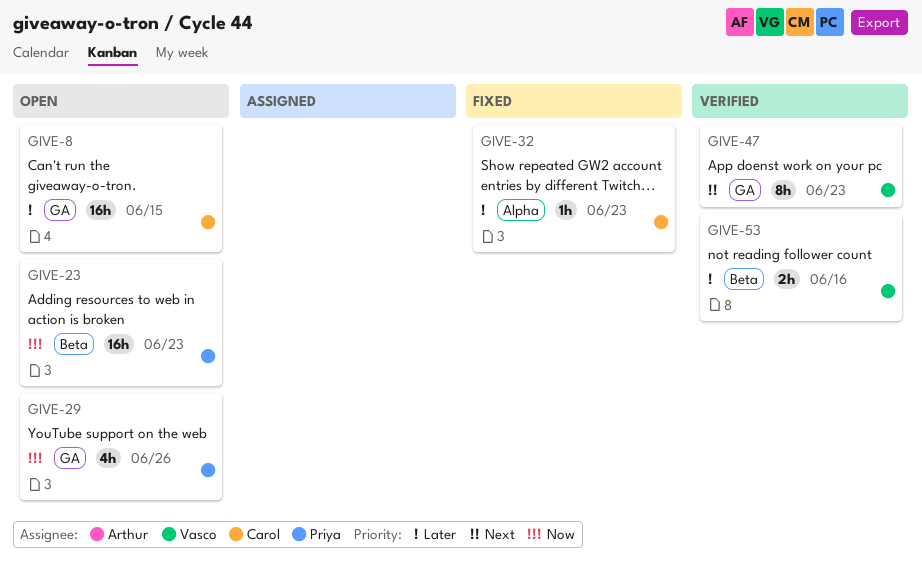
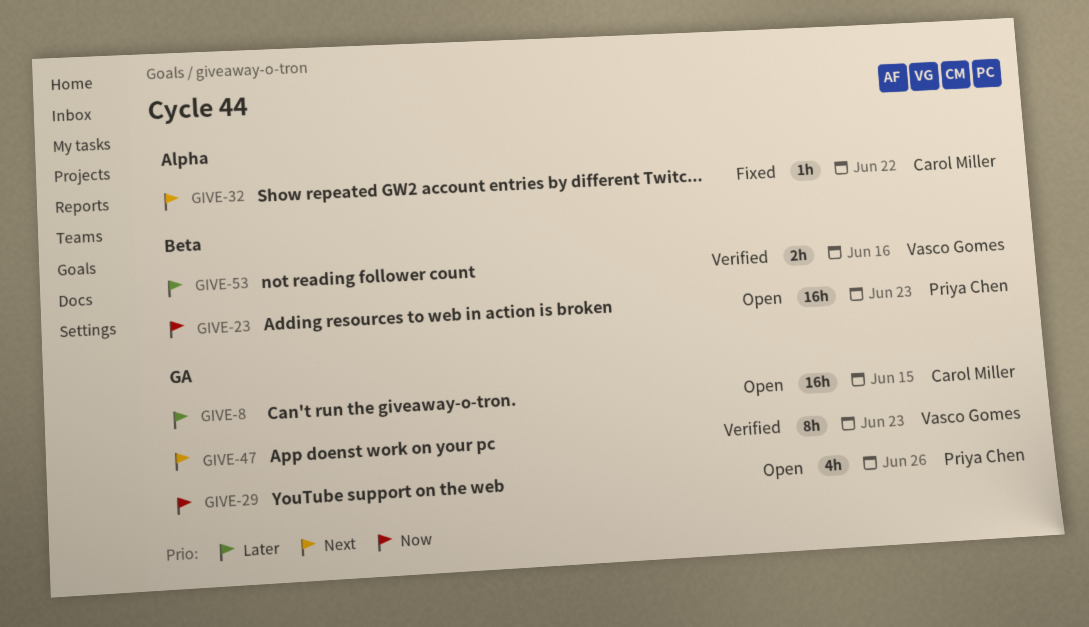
GIVE-32, priority: Later -> Next
GIVE-32, due: Jun 23 -> Jun 22

